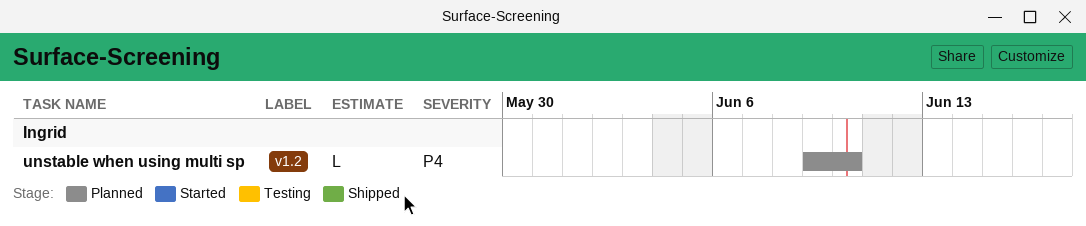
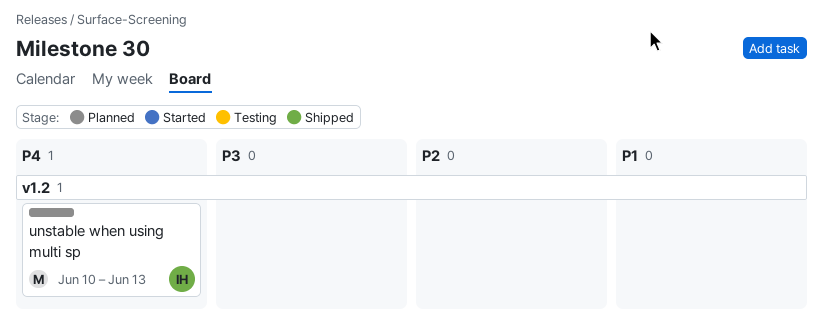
unstable when using multi sp, estimate: L -> M
unstable when using multi sp, start: Jun 9 -> Jun 10
unstable when using multi sp, due: Jun 10 -> Jun 13

